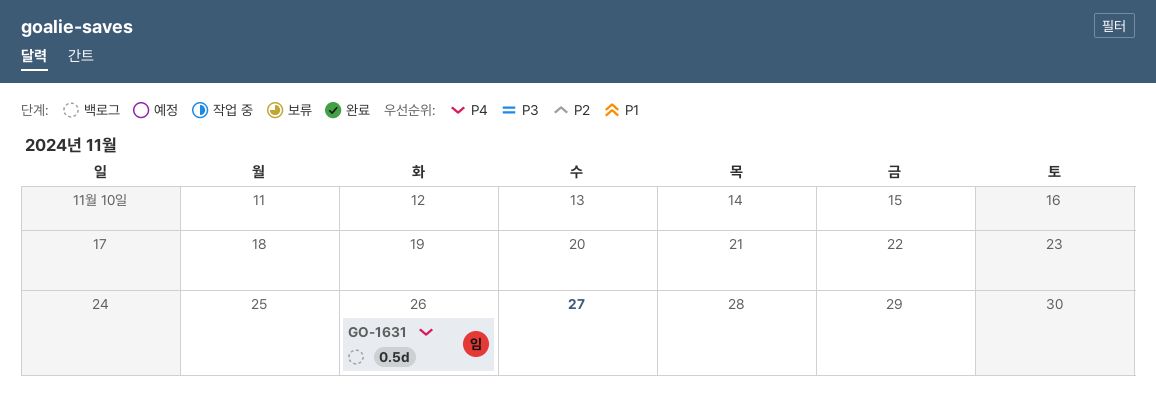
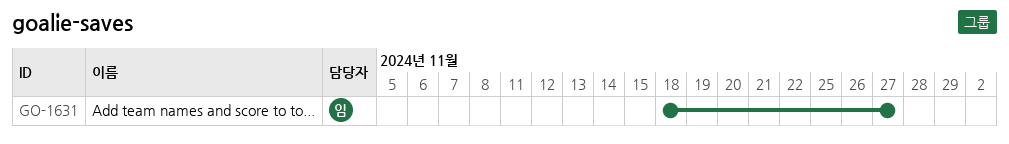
GO-1631, due: Nov 26 -> Nov 27

